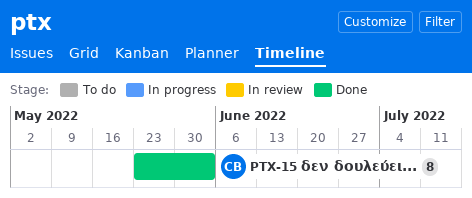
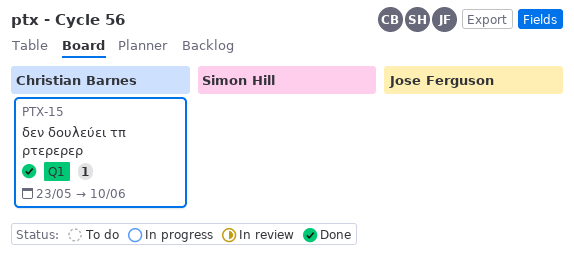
PTX-15, estimate: 8 -> 1
PTX-15, due: Jun 3 -> Jun 10

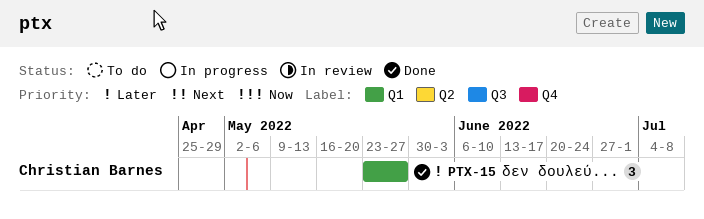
PTX-15, estimate: 1 -> 3
PTX-15, due: Jun 10 -> May 27

